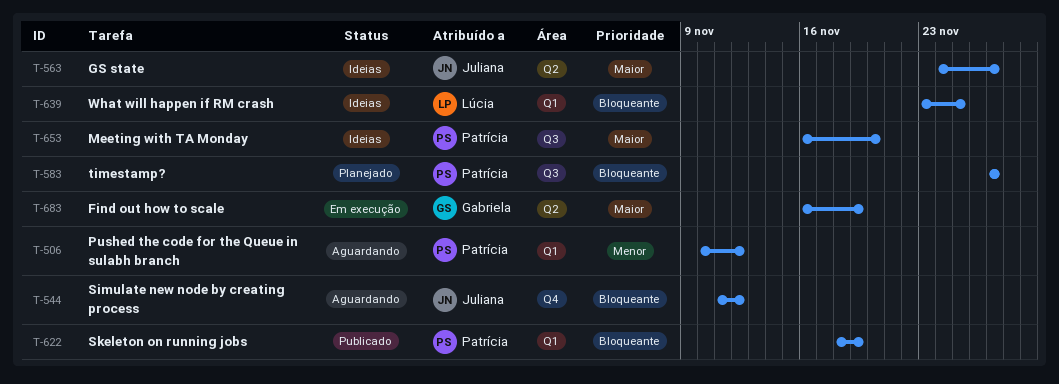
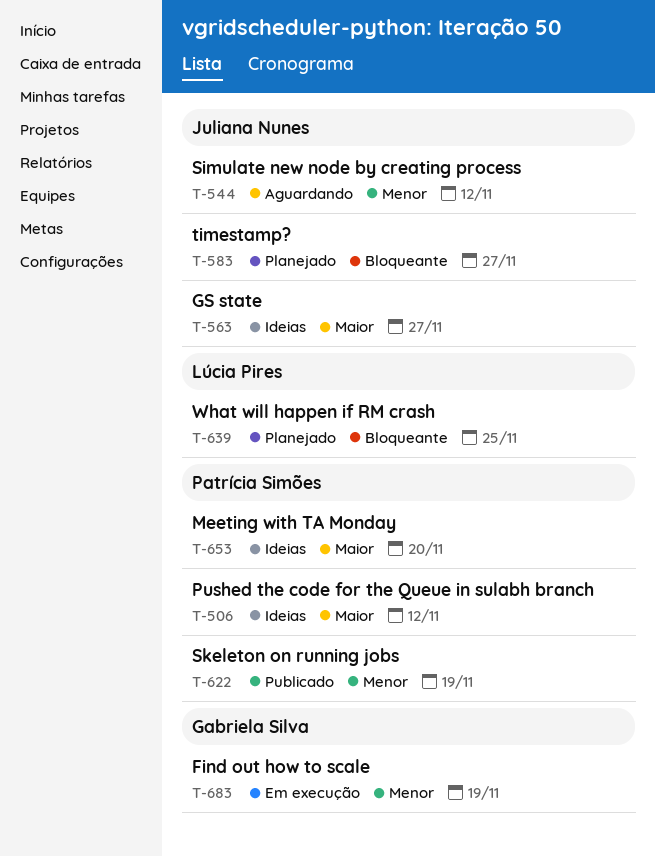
T-506, status: Aguardando -> Ideias
T-506, priority: Menor -> Maior
T-544, priority: Bloqueante -> Menor
T-583, owner: Patrícia Simões -> Juliana Nunes
T-622, priority: Bloqueante -> Menor
T-639, status: Ideias -> Planejado
T-683, priority: Maior -> Menor

